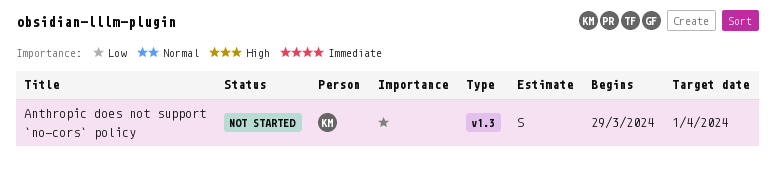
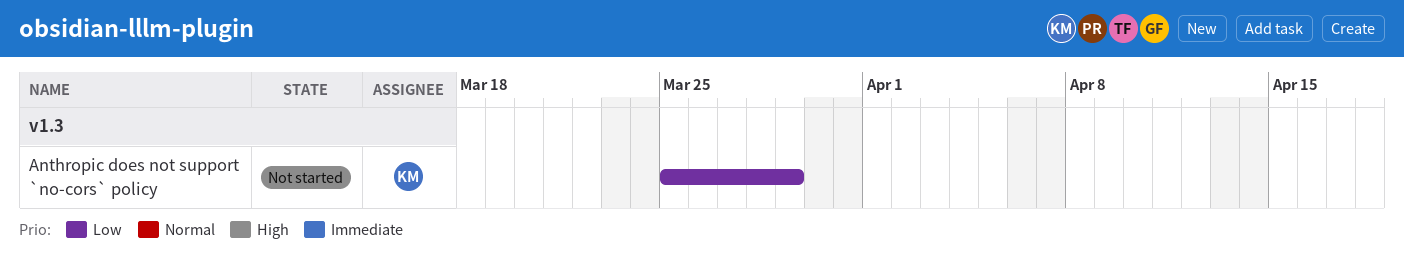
Anthropic does not support `no-cors` policy, start: Mar 29 -> Mar 25
Anthropic does not support `no-cors` policy, due: Apr 1 -> Mar 29

